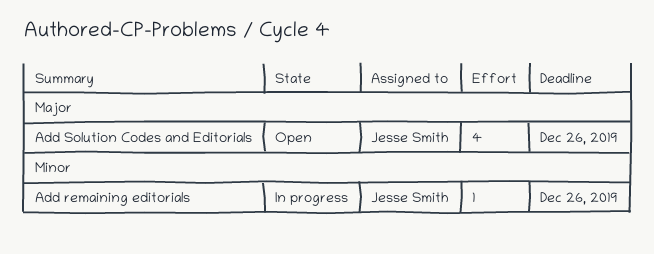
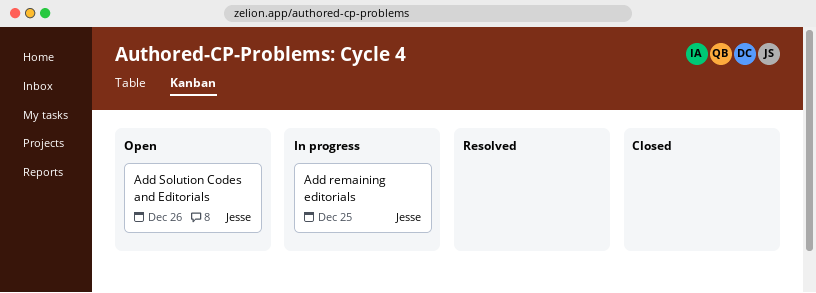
Add remaining editorials, due: Dec 26 -> Dec 25

